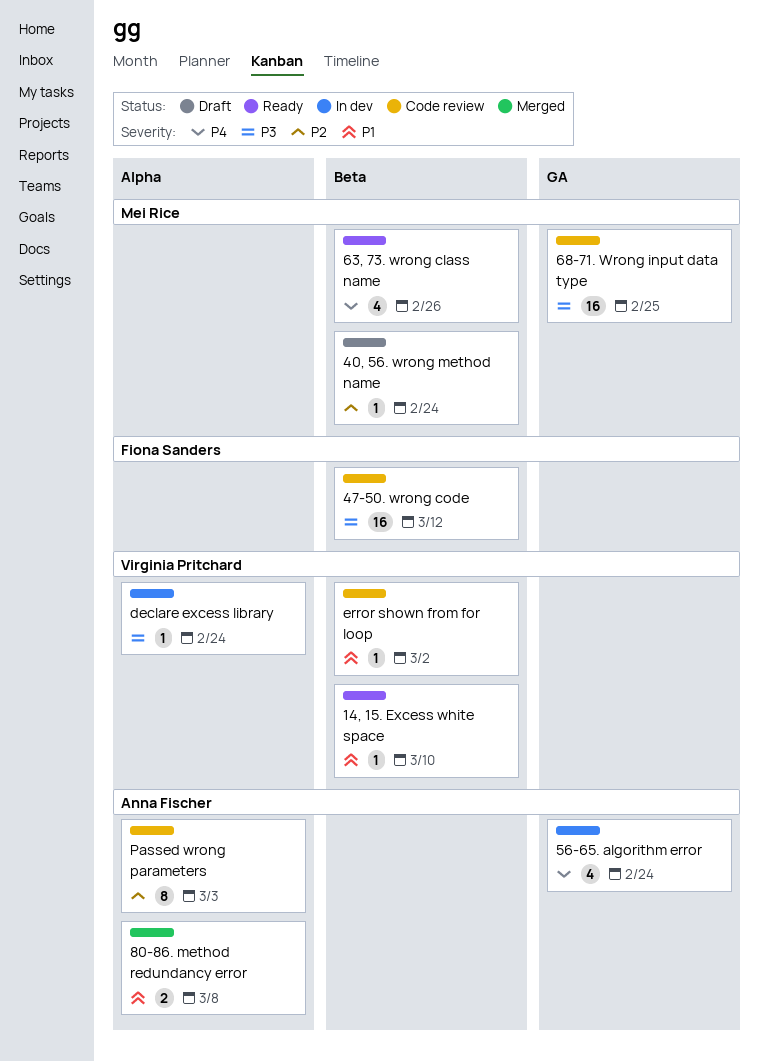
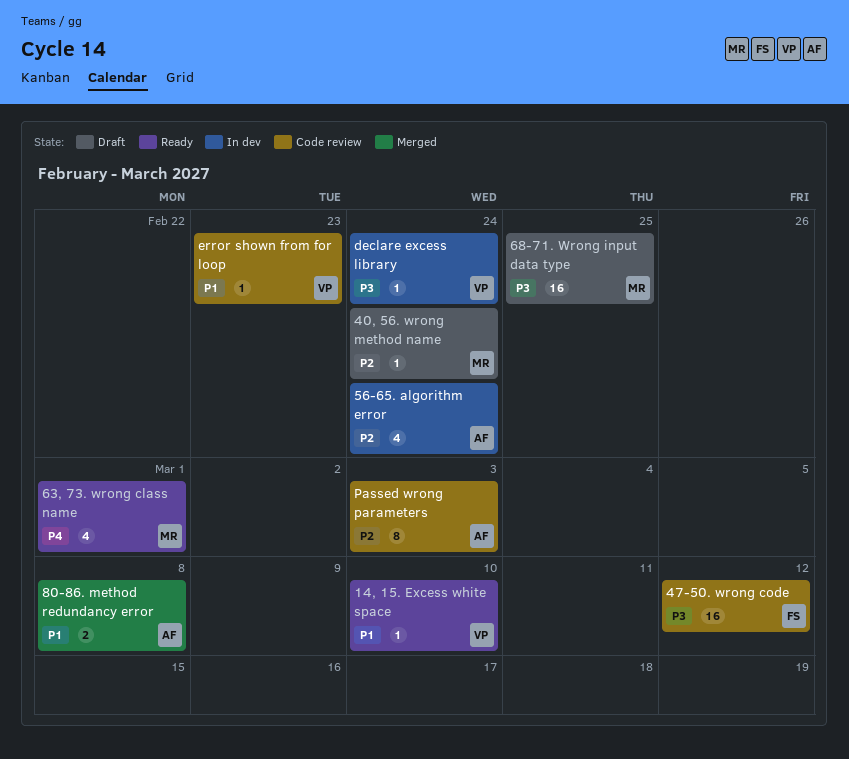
56-65. algorithm error, priority: P4 -> P2
63, 73. wrong class name, due: Feb 26 -> Mar 1
68-71. Wrong input data type, status: Code review -> Draft
error shown from for loop, due: Mar 2 -> Feb 23

